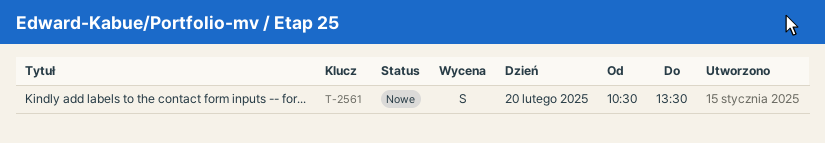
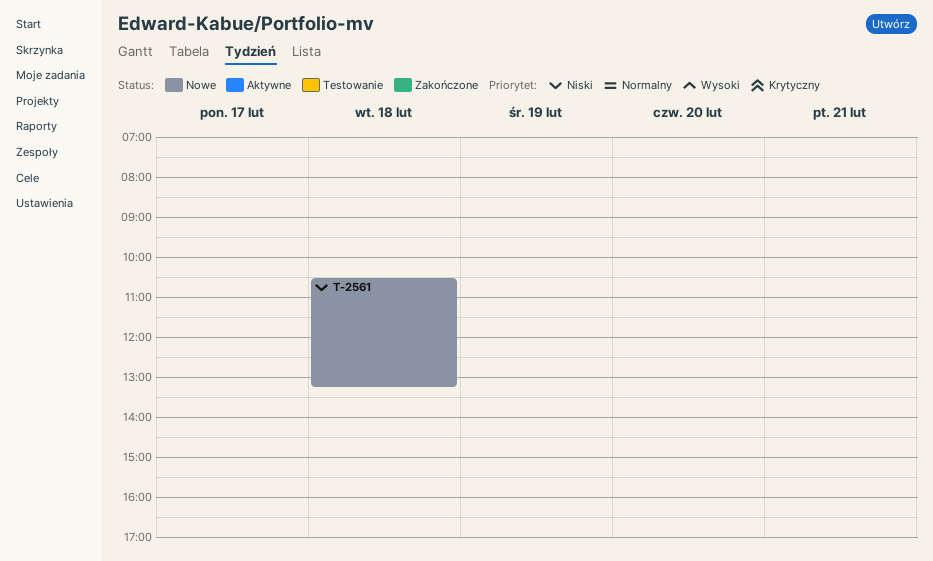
T-2561, day: Feb 20 -> Feb 18
T-2561, ends: 13:30 -> 13:15

